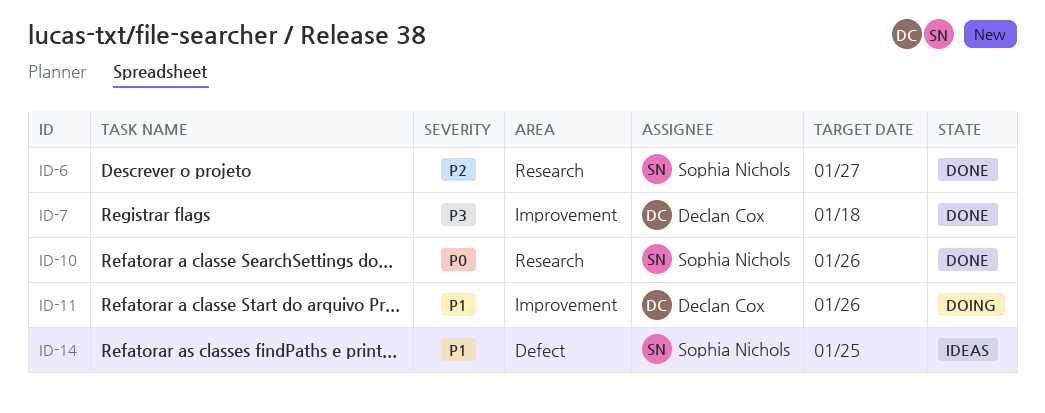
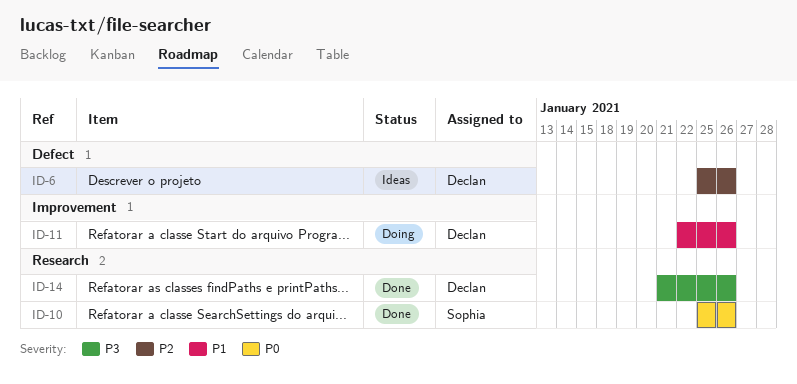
ID-6, status: Done -> Ideas
ID-6, owner: Sophia Nichols -> Declan Cox
ID-6, label: Research -> Defect
ID-6, due: Jan 27 -> Jan 26
ID-7: present -> none
ID-14, status: Ideas -> Done
ID-14, owner: Sophia Nichols -> Declan Cox
ID-14, priority: P1 -> P3
ID-14, label: Defect -> Research
ID-14, due: Jan 25 -> Jan 26

